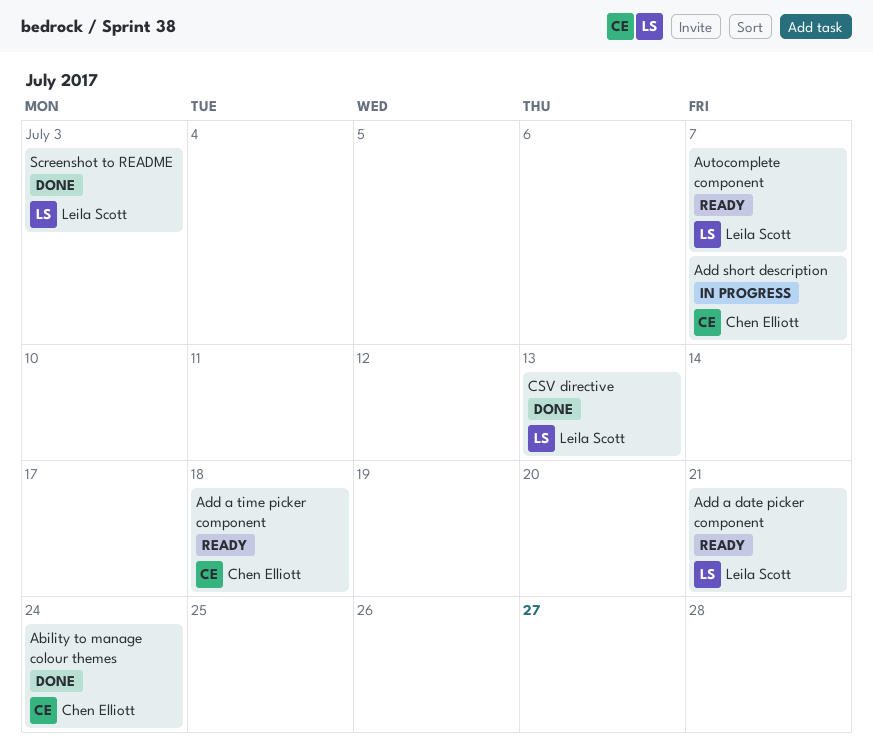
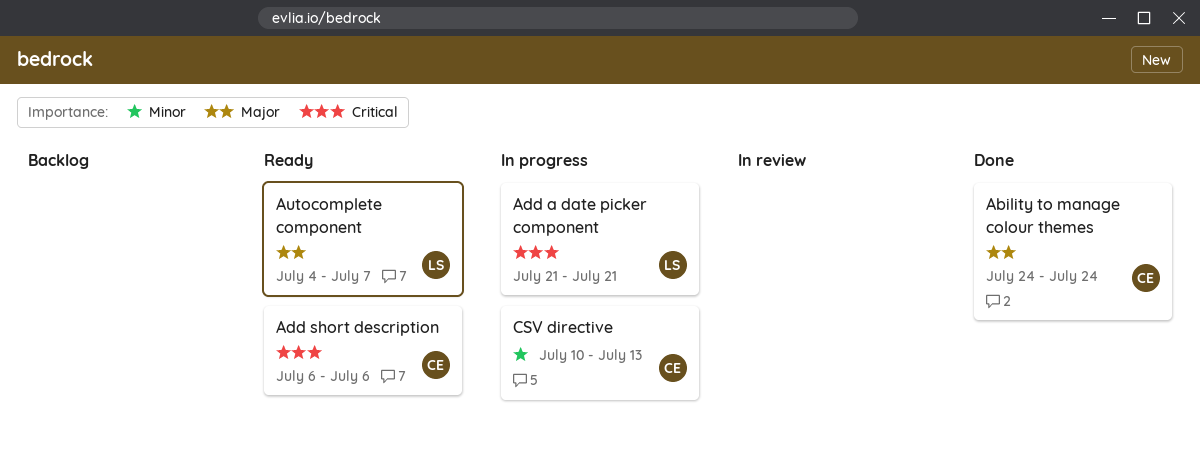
Add a date picker component, status: Ready -> In progress
Add a time picker component: present -> none
Add short description, status: In progress -> Ready
Add short description, due: Jul 7 -> Jul 6
CSV directive, status: Done -> In progress
CSV directive, owner: Leila Scott -> Chen Elliott
Screenshot to README: present -> none

